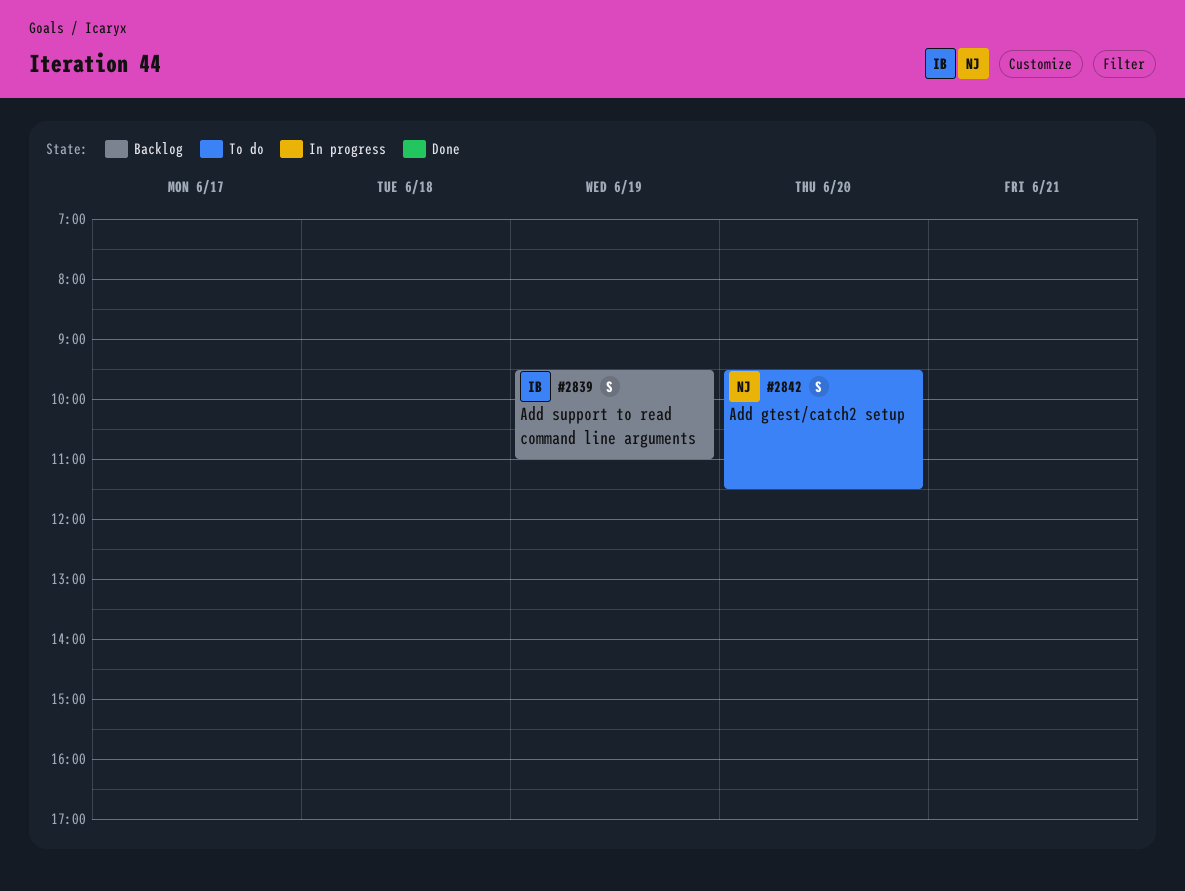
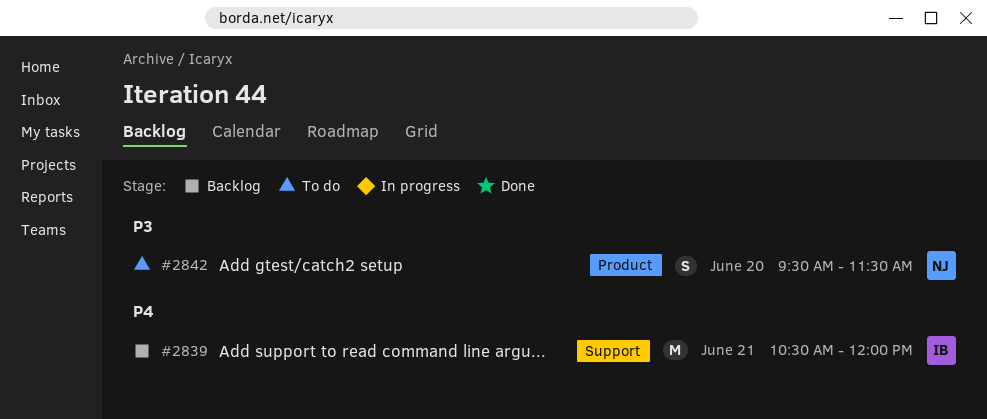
#2839, estimate: S -> M
#2839, day: Jun 19 -> Jun 21
#2839, begins: 09:30 -> 10:30
#2839, ends: 11:00 -> 12:00

